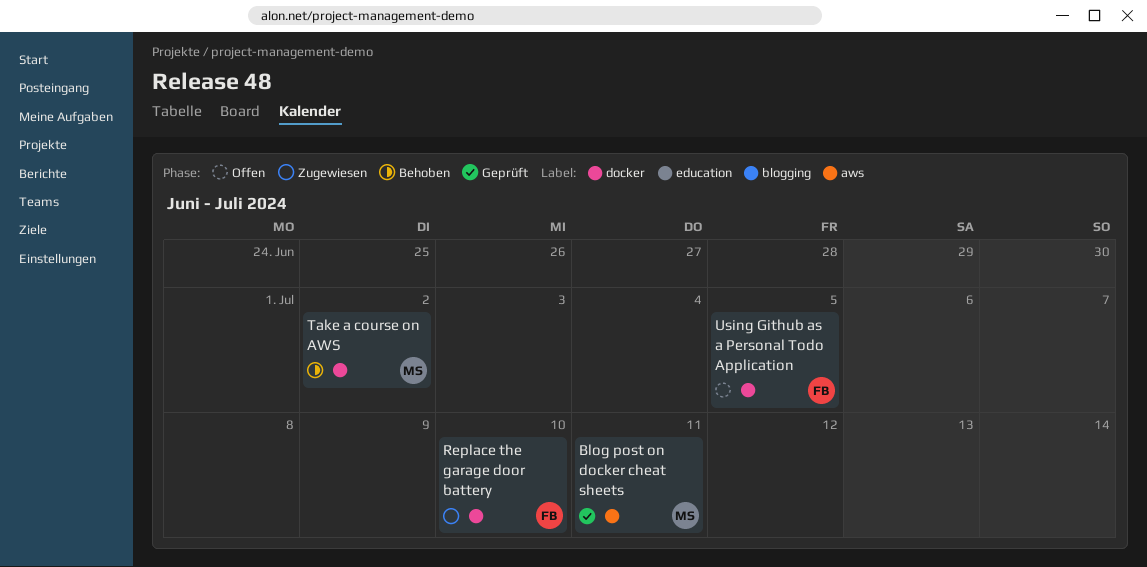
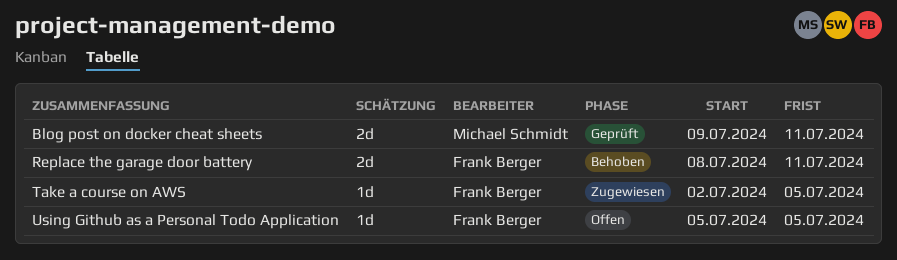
Replace the garage door battery, status: Zugewiesen -> Behoben
Replace the garage door battery, due: Jul 10 -> Jul 11
Take a course on AWS, status: Behoben -> Zugewiesen
Take a course on AWS, owner: Michael Schmidt -> Frank Berger
Take a course on AWS, due: Jul 2 -> Jul 5

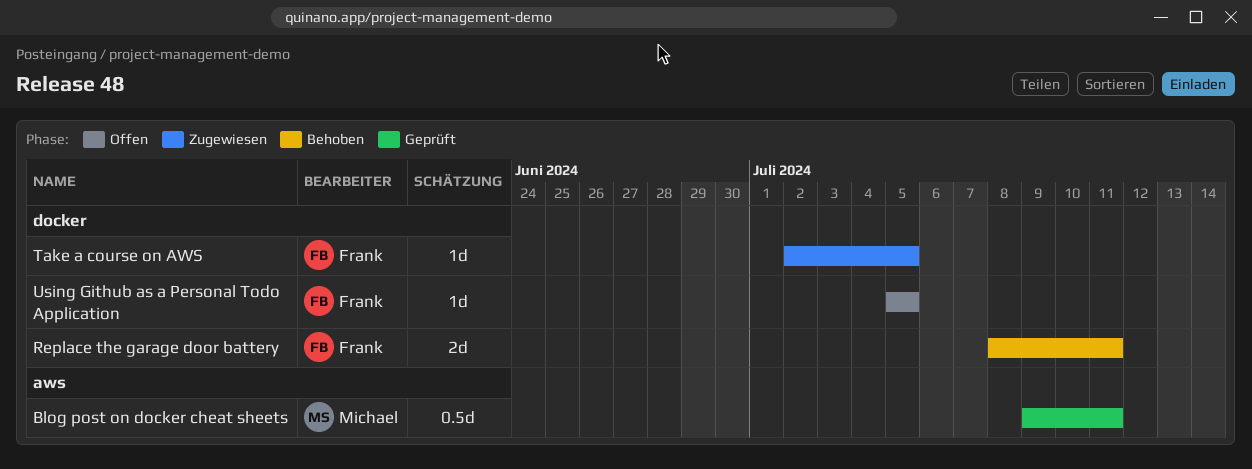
Blog post on docker cheat sheets, estimate: 2d -> 0.5d

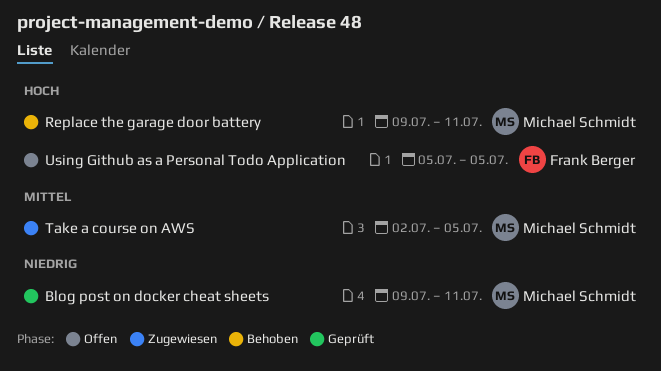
Replace the garage door battery, owner: Frank Berger -> Michael Schmidt
Replace the garage door battery, start: Jul 8 -> Jul 9
Take a course on AWS, owner: Frank Berger -> Michael Schmidt

